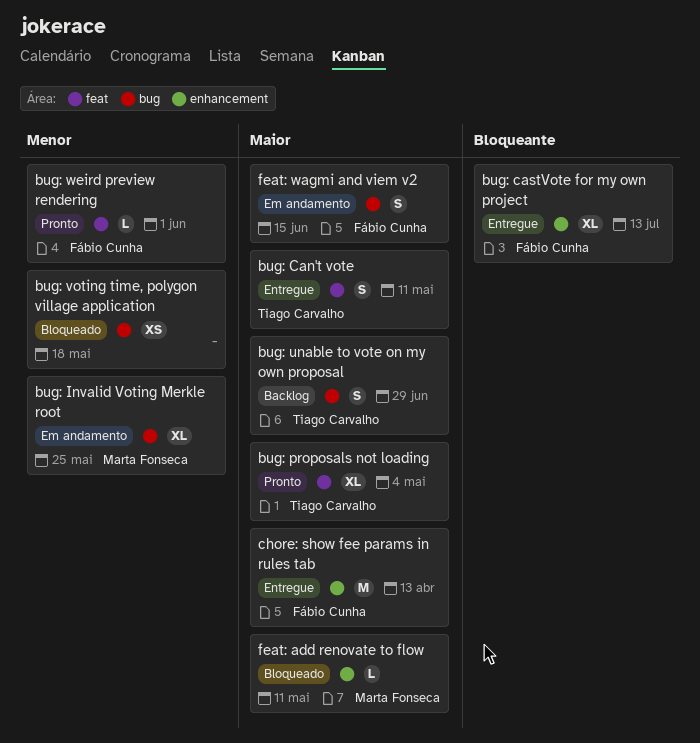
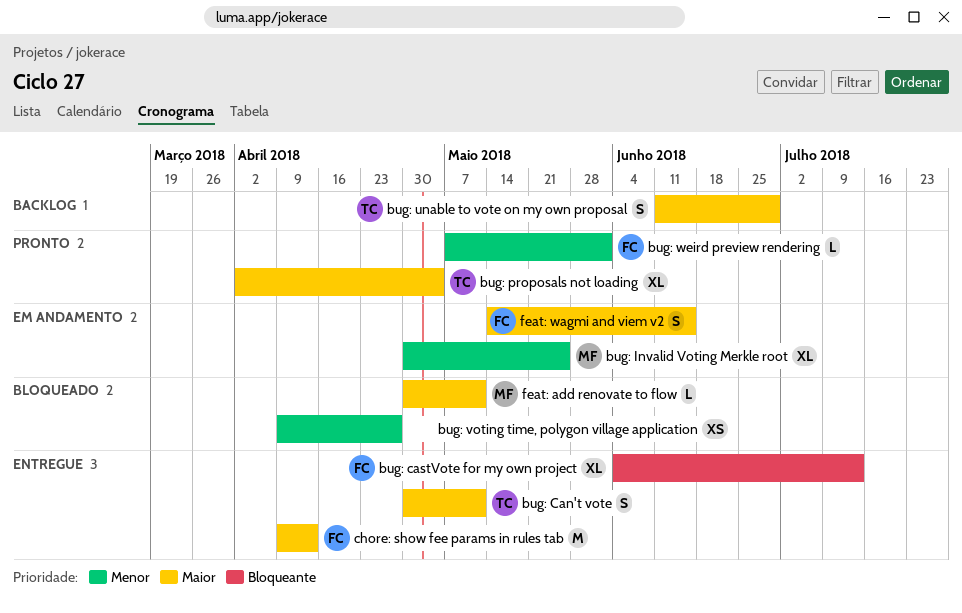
bug: voting time, polygon village application, due: May 18 -> Apr 27

